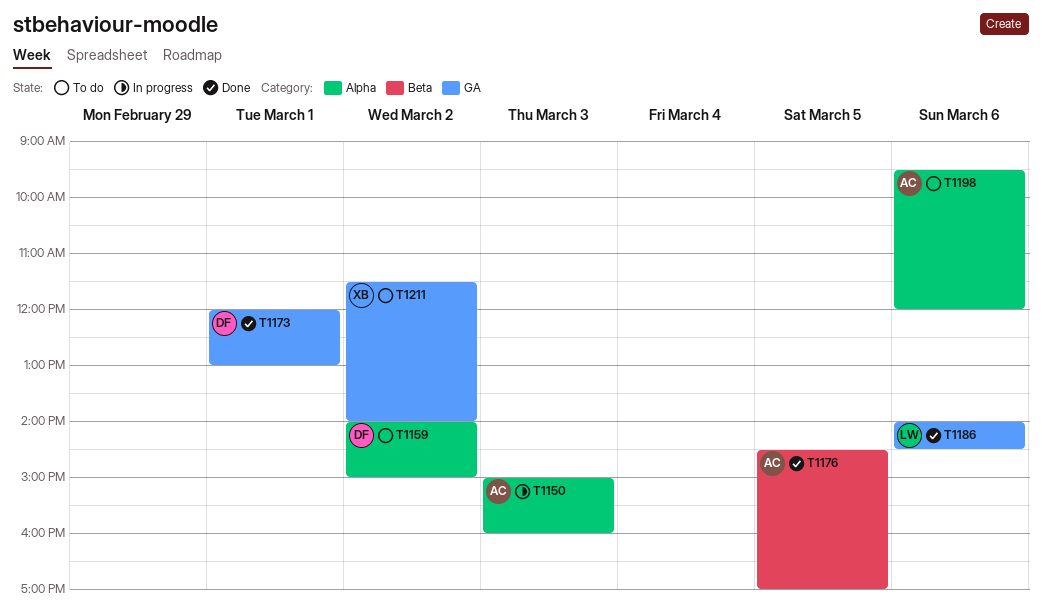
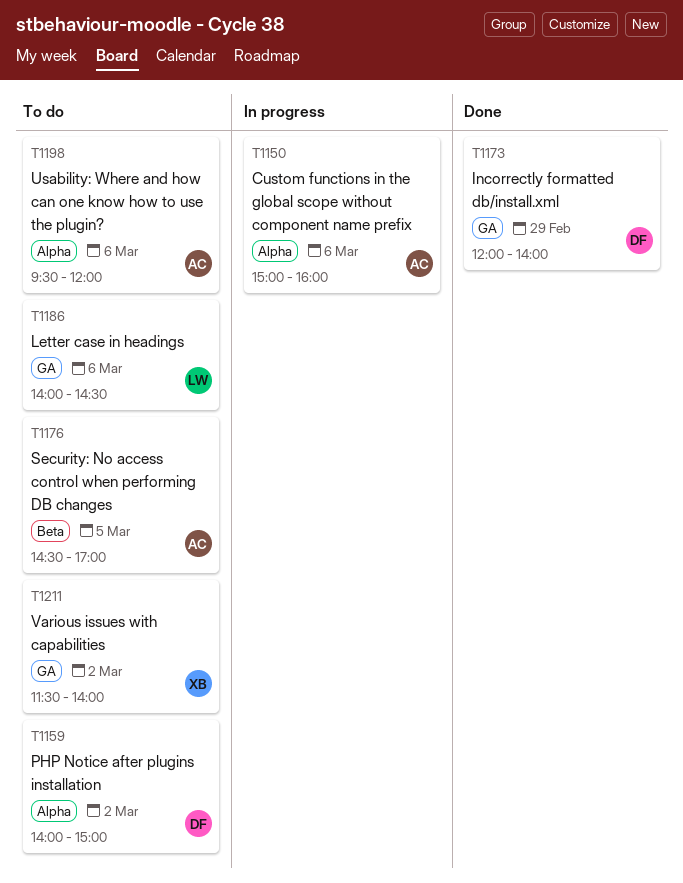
T1150, day: Mar 3 -> Mar 6
T1173, day: Mar 1 -> Feb 29
T1173, ends: 13:00 -> 14:00
T1176, status: Done -> To do
T1186, status: Done -> To do

